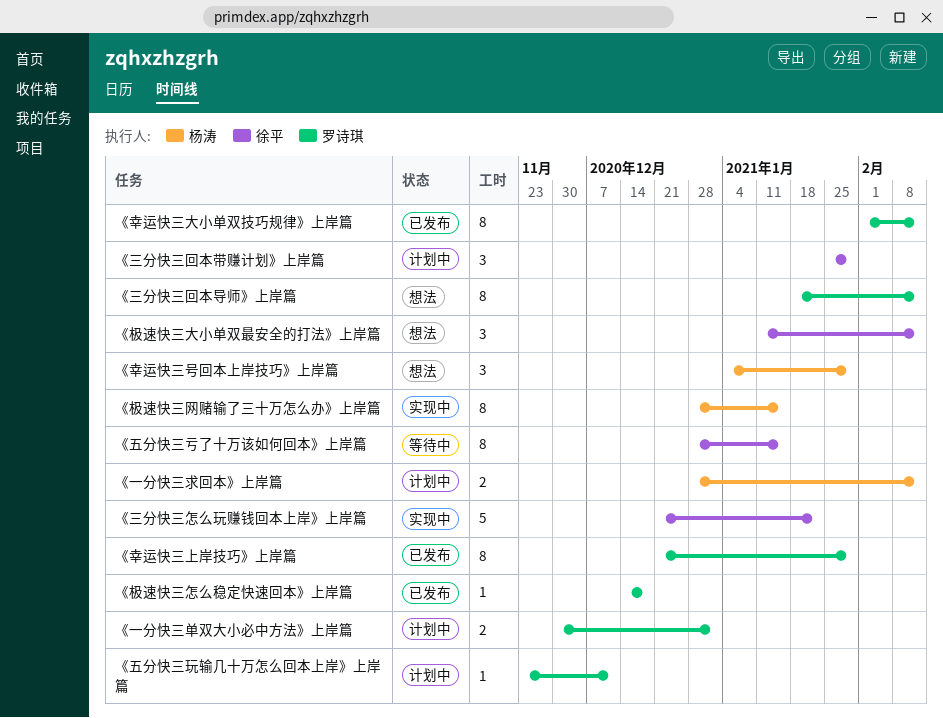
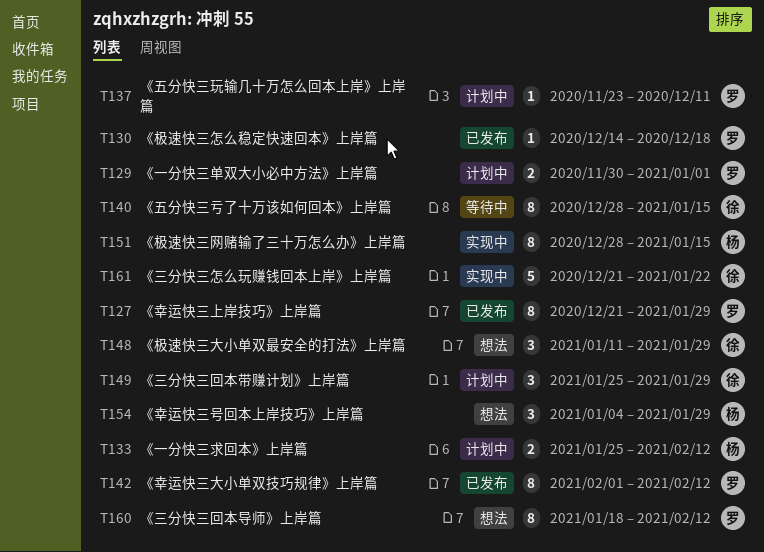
《一分快三求回本》上岸篇, start: Dec 28 -> Jan 25
《极速快三大小单双最安全的打法》上岸篇, due: Feb 12 -> Jan 29

